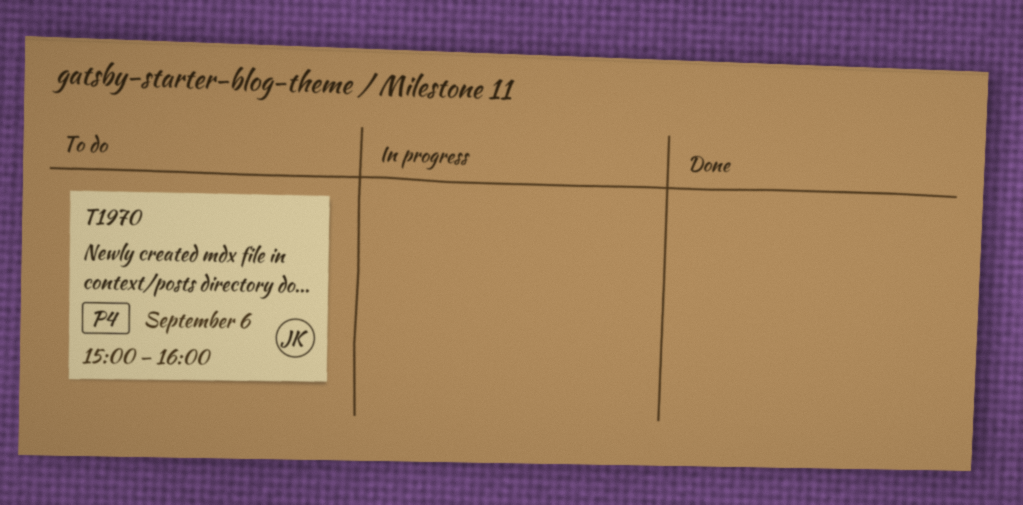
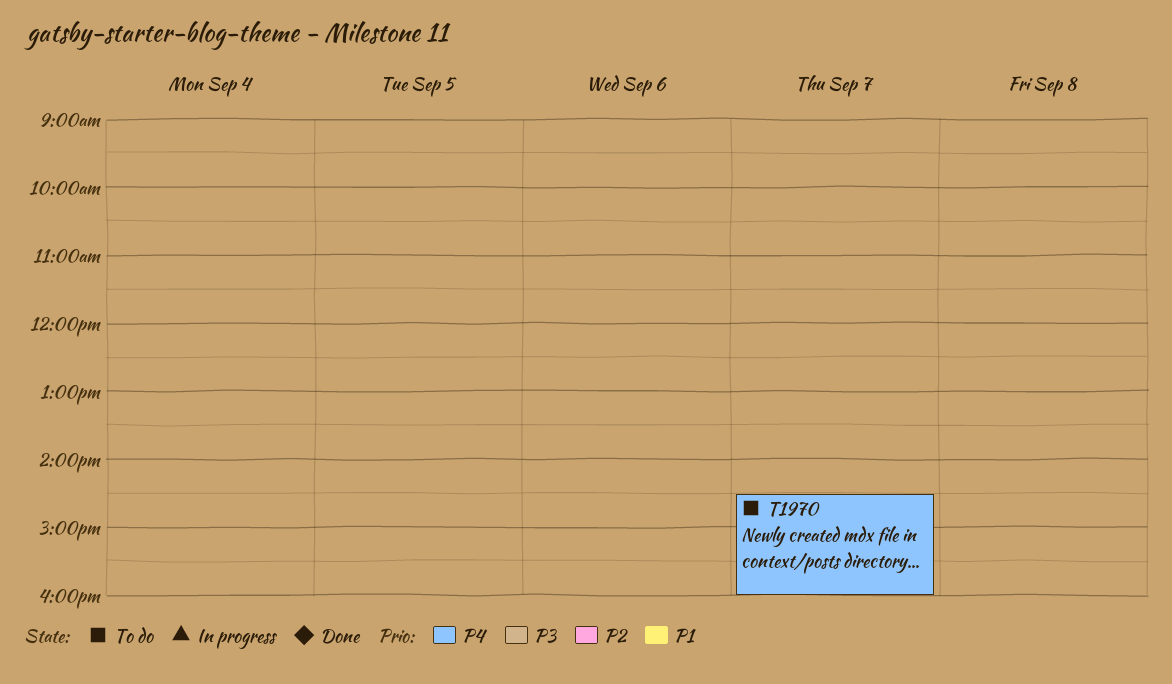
T1970, day: Sep 6 -> Sep 7
T1970, begins: 15:00 -> 14:30

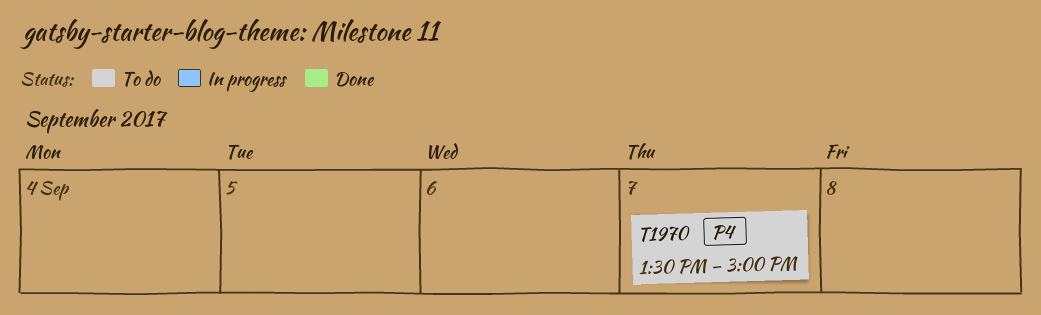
T1970, begins: 14:30 -> 13:30
T1970, ends: 16:00 -> 15:00

